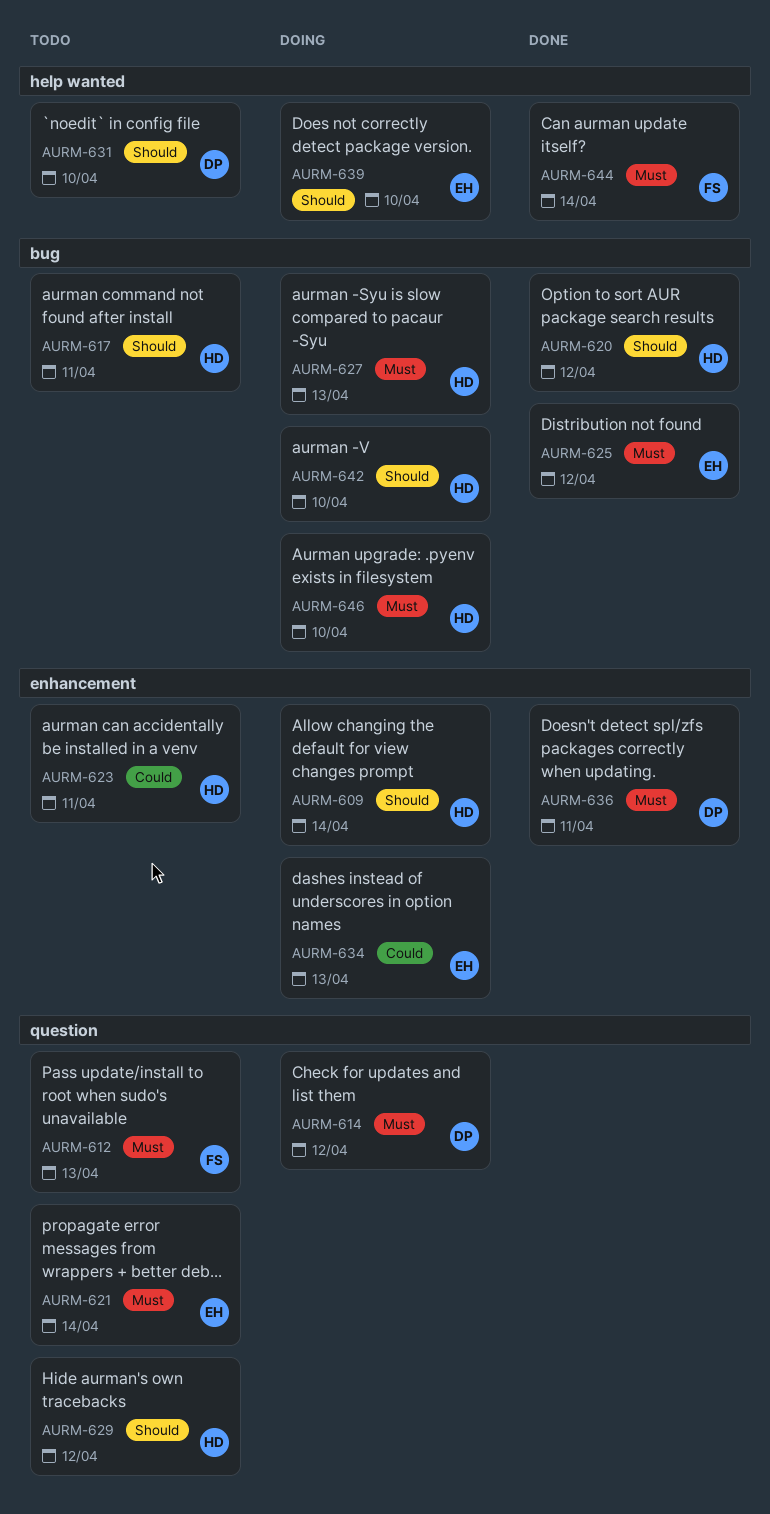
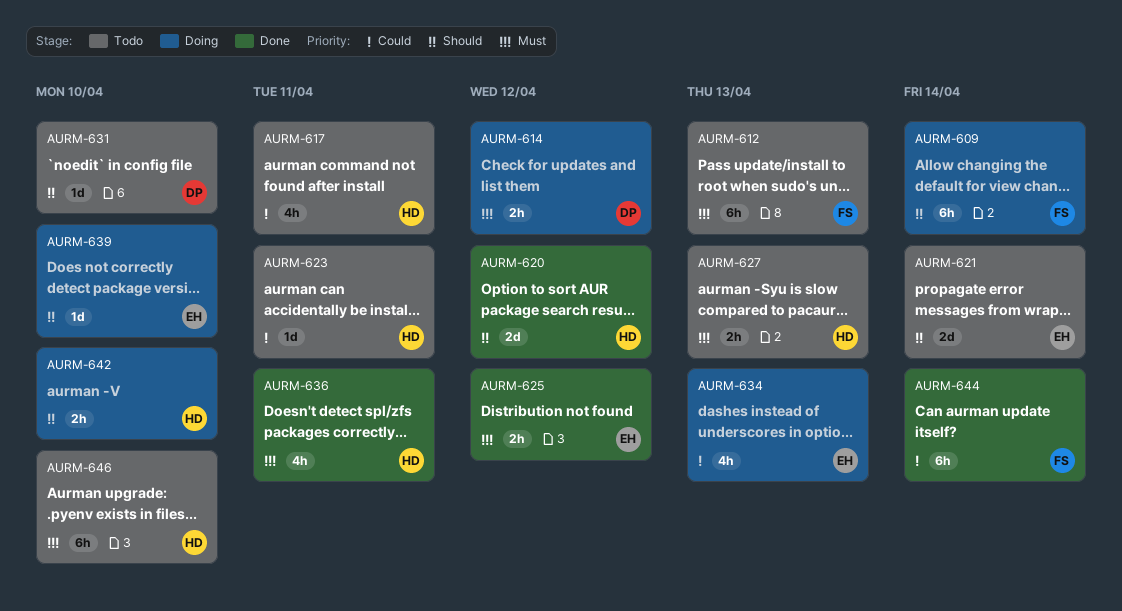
AURM-609, owner: HD -> FS
AURM-617, priority: Should -> Could
AURM-621, priority: Must -> Should
AURM-627, status: Doing -> Todo
AURM-629: present -> none
AURM-636, owner: DP -> HD
AURM-644, priority: Must -> Could
AURM-646, status: Doing -> Todo

